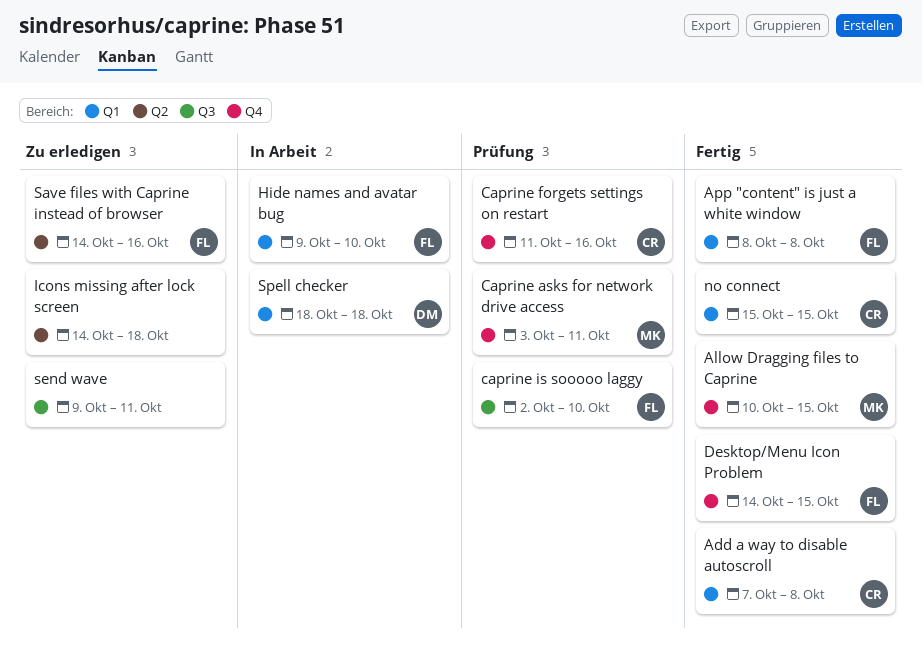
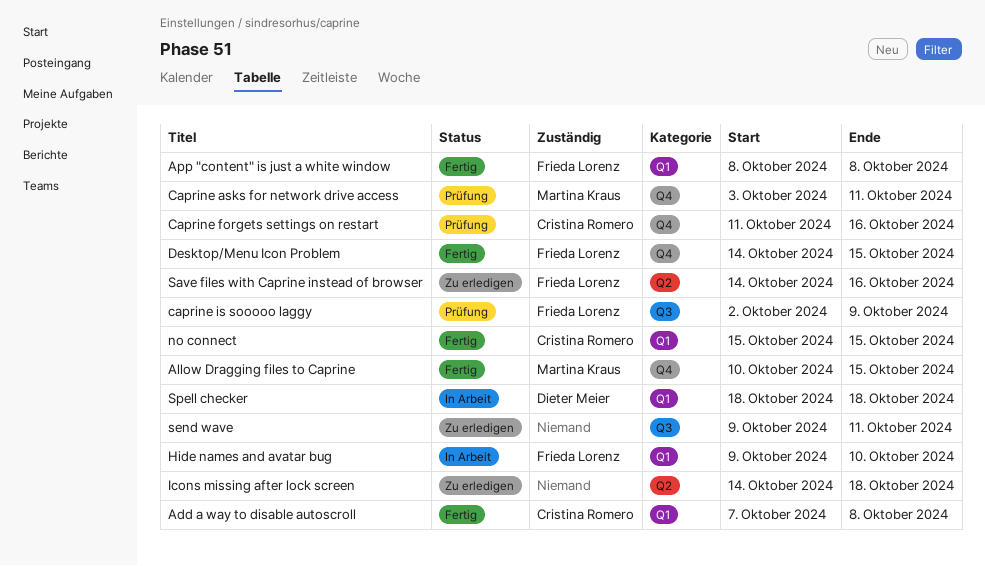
caprine is sooooo laggy, due: Oct 10 -> Oct 9

